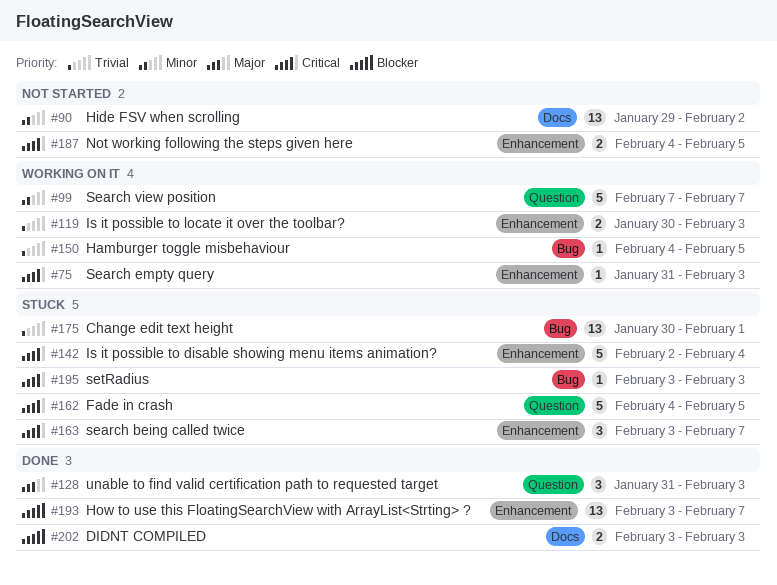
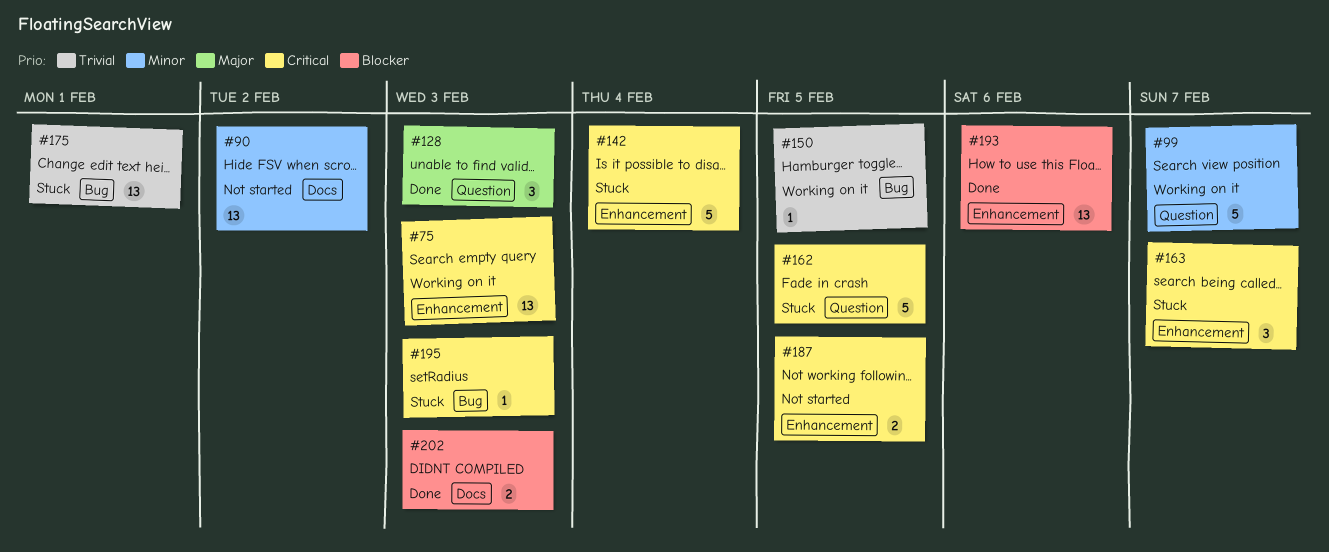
#75, estimate: 1 -> 13
#119: present -> none
#193, due: Feb 7 -> Feb 6

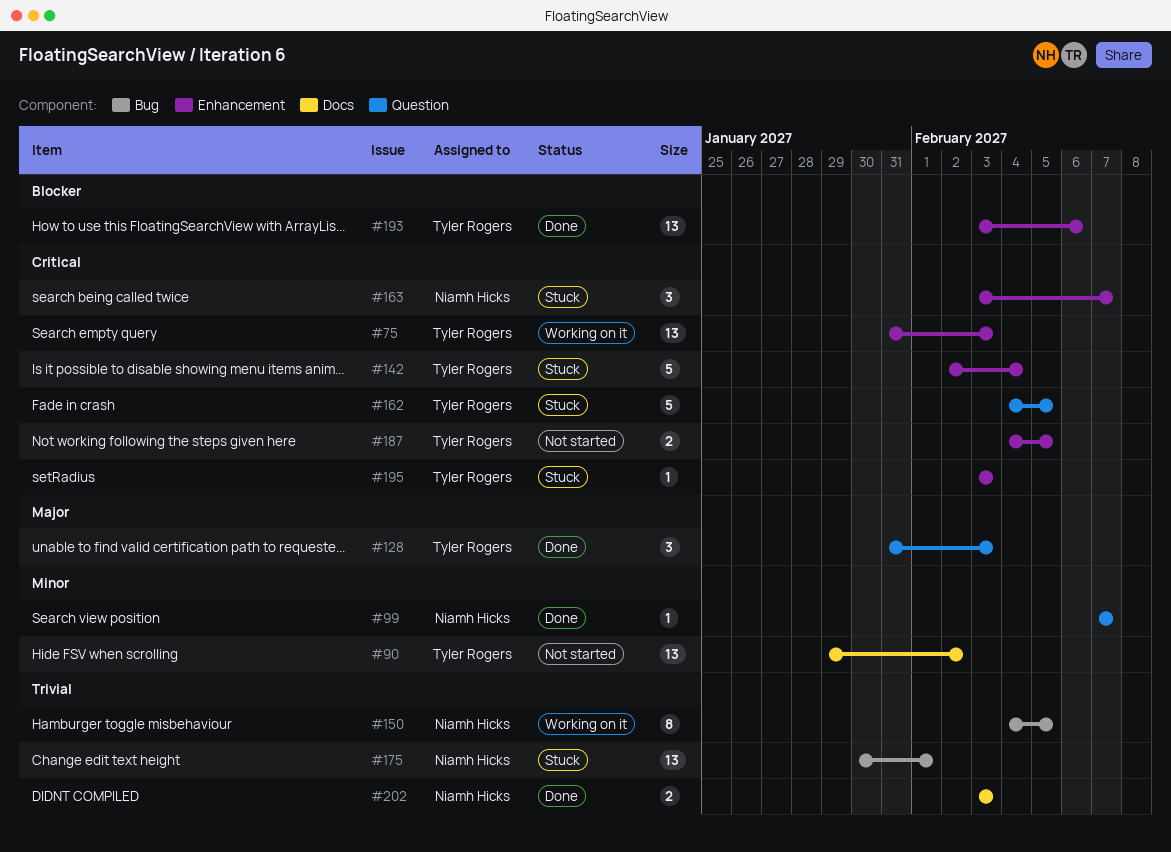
#99, status: Working on it -> Done
#99, estimate: 5 -> 1
#150, estimate: 1 -> 8
#195, label: Bug -> Enhancement
#202, priority: Blocker -> Trivial

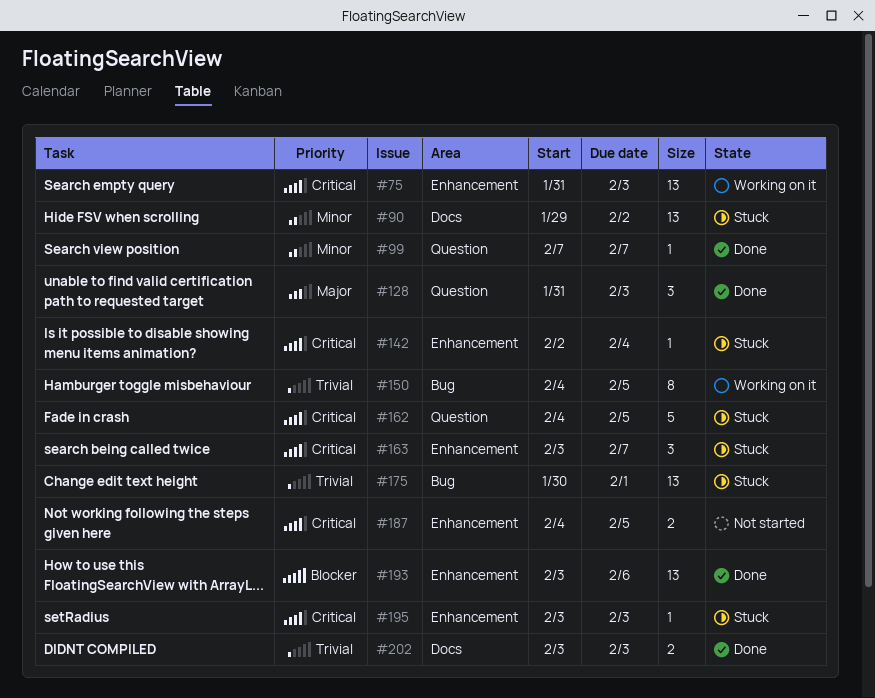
#90, status: Not started -> Stuck
#142, estimate: 5 -> 1

